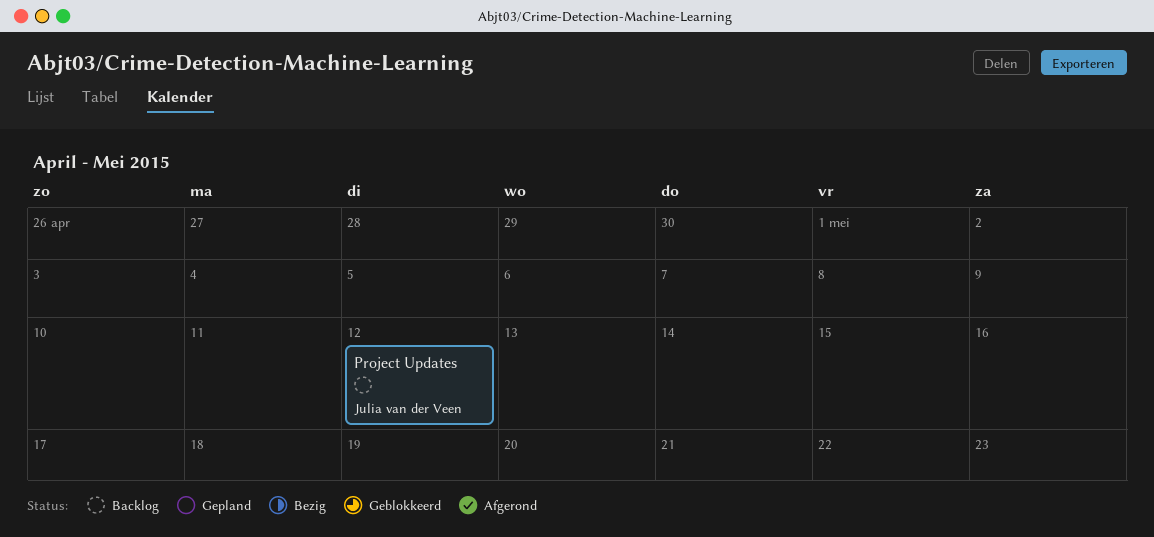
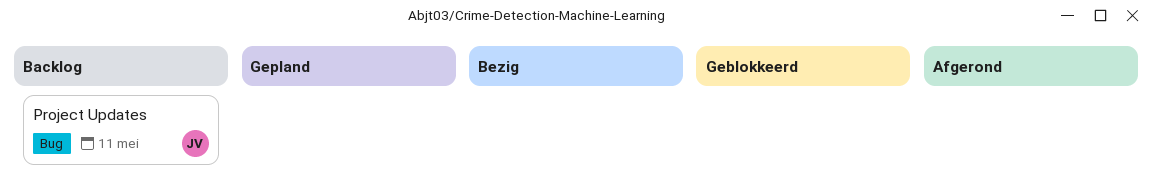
Project Updates, due: May 12 -> May 11

